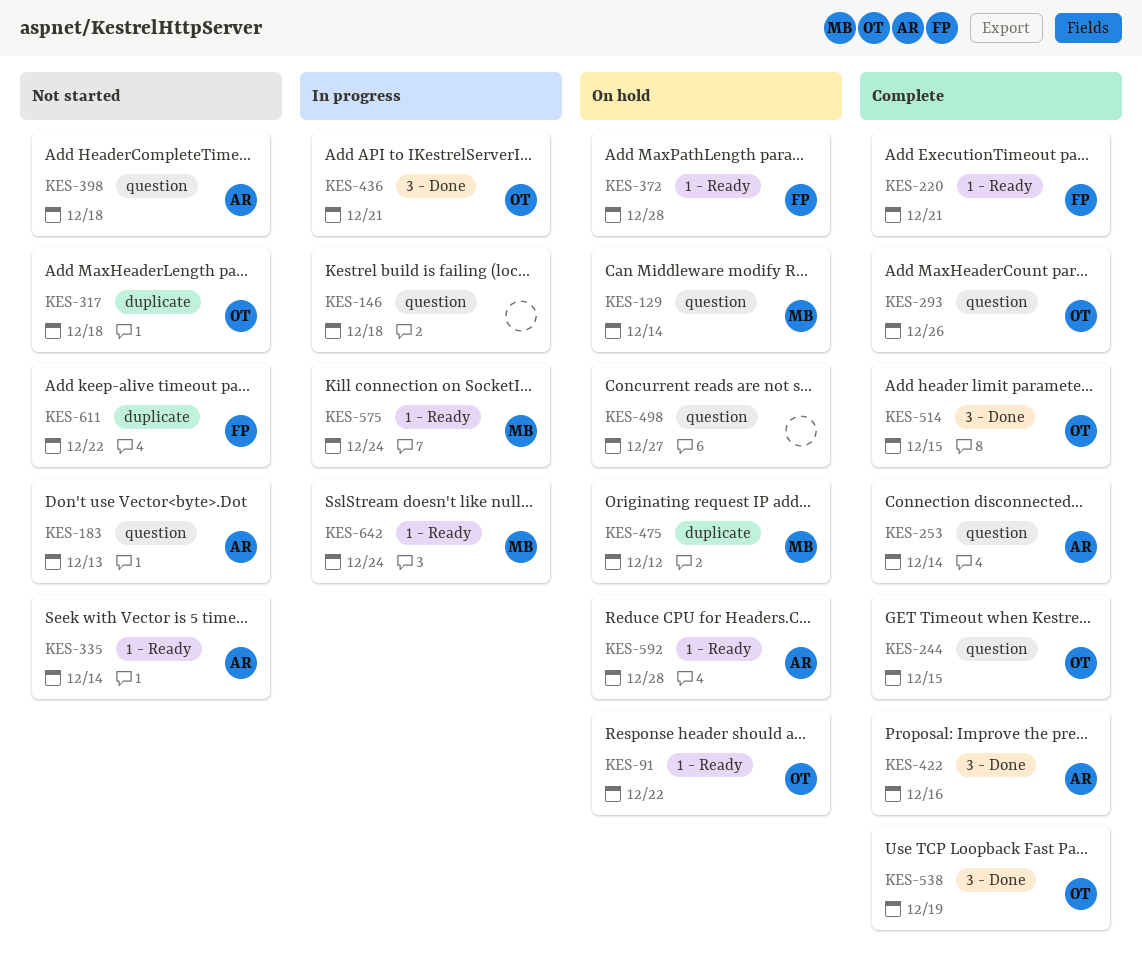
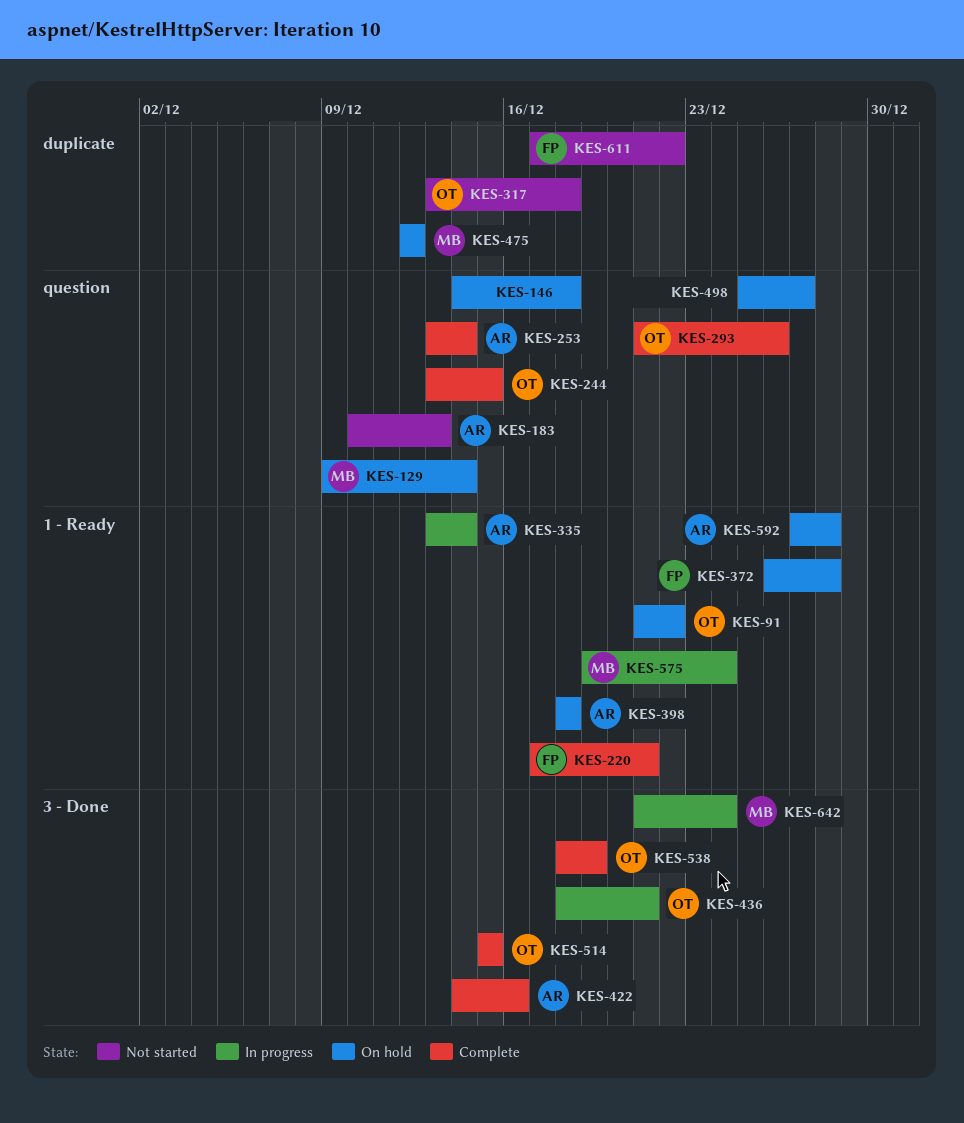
KES-146, status: In progress -> On hold
KES-335, status: Not started -> In progress
KES-398, status: Not started -> On hold
KES-398, label: question -> 1 - Ready
KES-642, label: 1 - Ready -> 3 - Done

